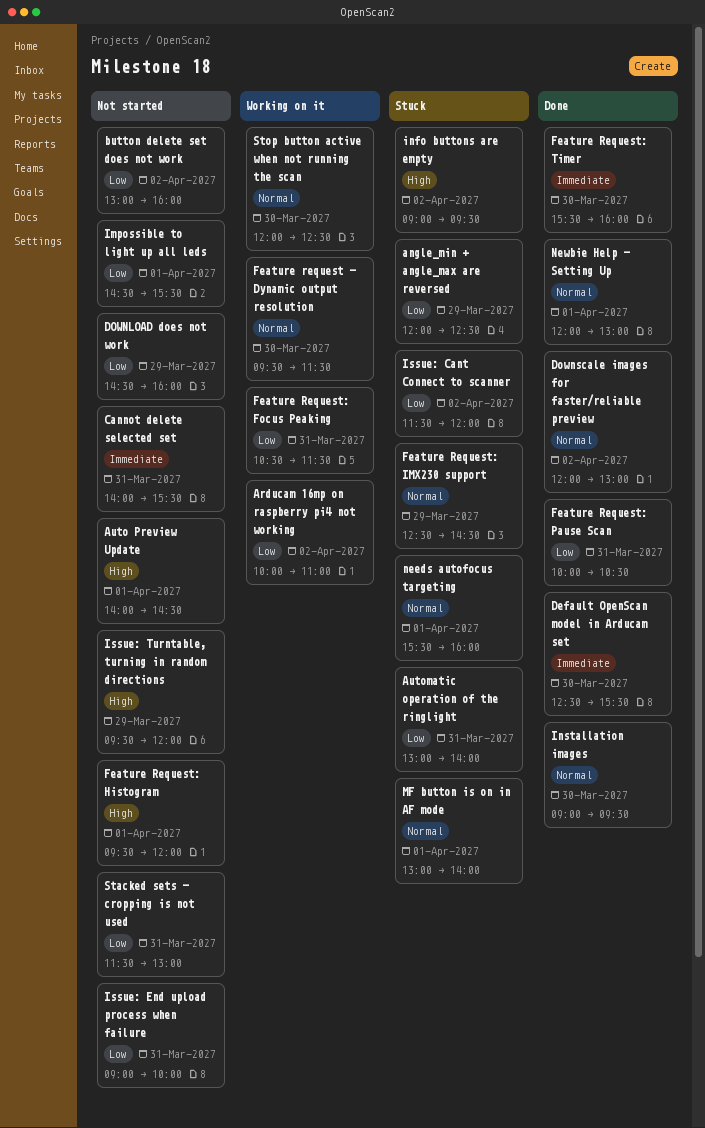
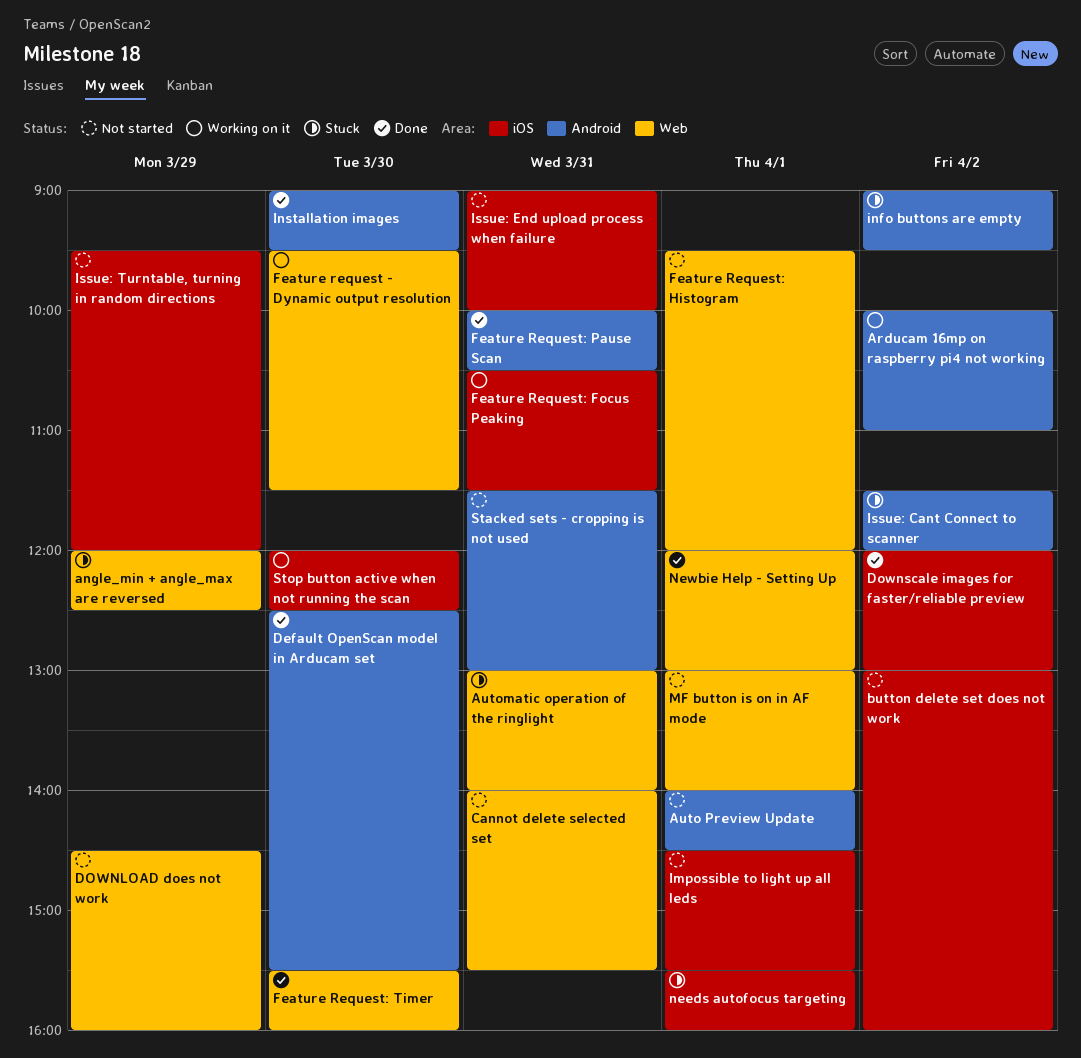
Feature Request: IMX230 support: present -> none
MF button is on in AF mode, status: Stuck -> Not started

